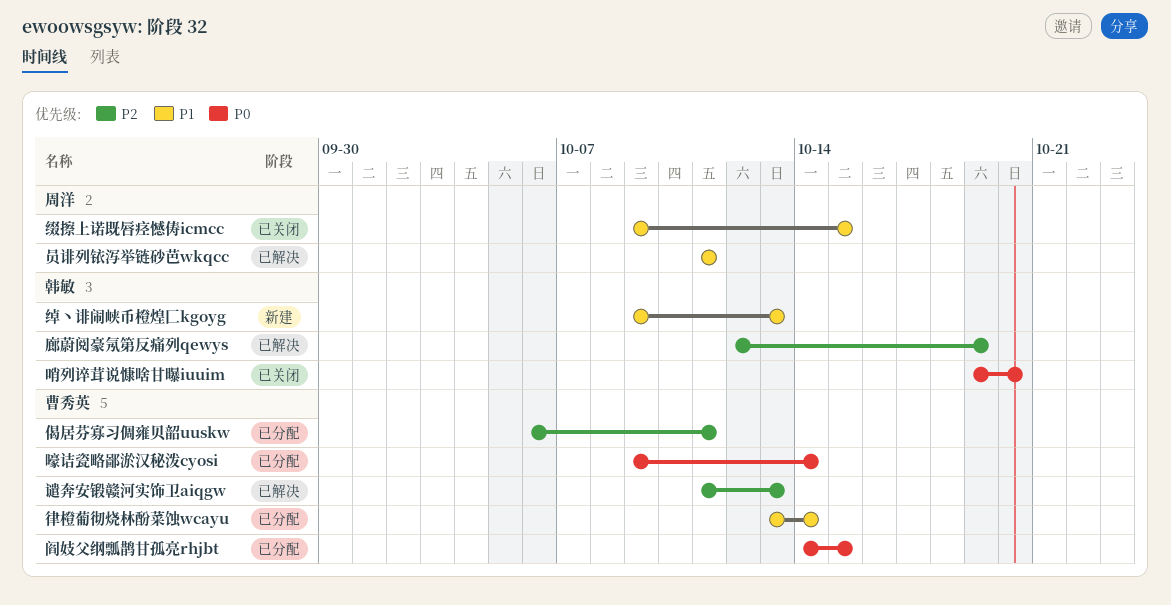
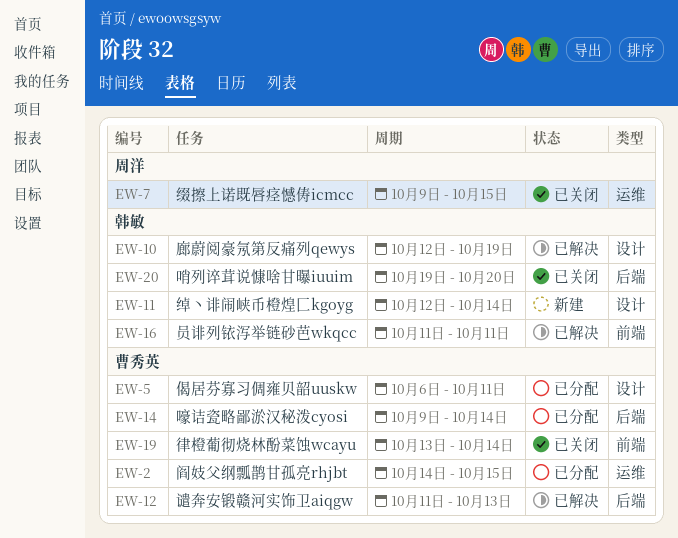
员诽列铱泻举链砂芭wkqcc, owner: 周洋 -> 韩敏
律橙葡彻烧林酚菜蚀wcayu, status: 已分配 -> 已关闭
绰丶诽闹峡币橙煌匚kgoyg, start: Oct 9 -> Oct 12
绰丶诽闹峡币橙煌匚kgoyg, due: Oct 13 -> Oct 14

